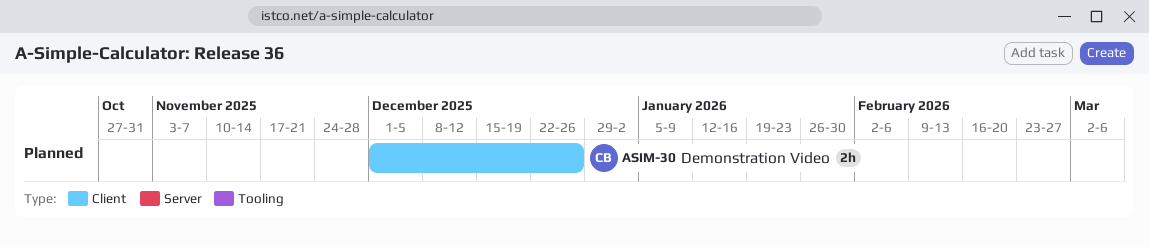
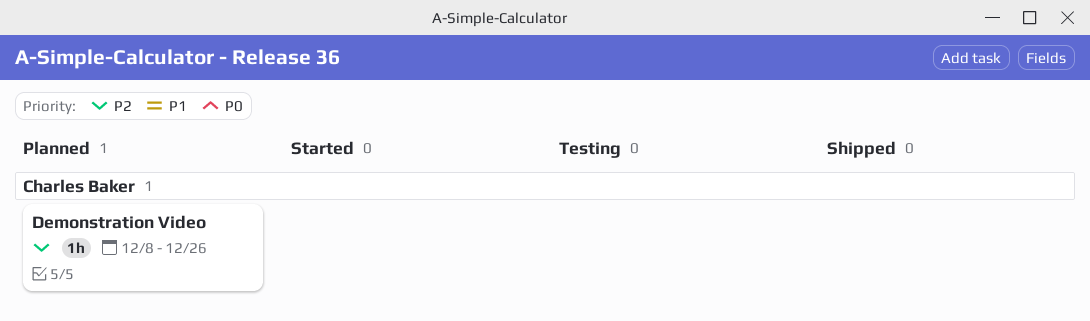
Demonstration Video, estimate: 2h -> 1h
Demonstration Video, start: Dec 1 -> Dec 8

